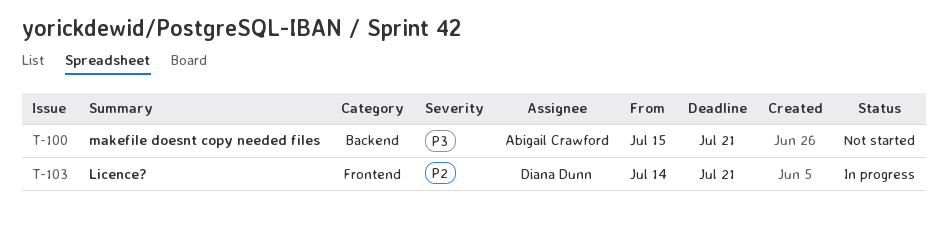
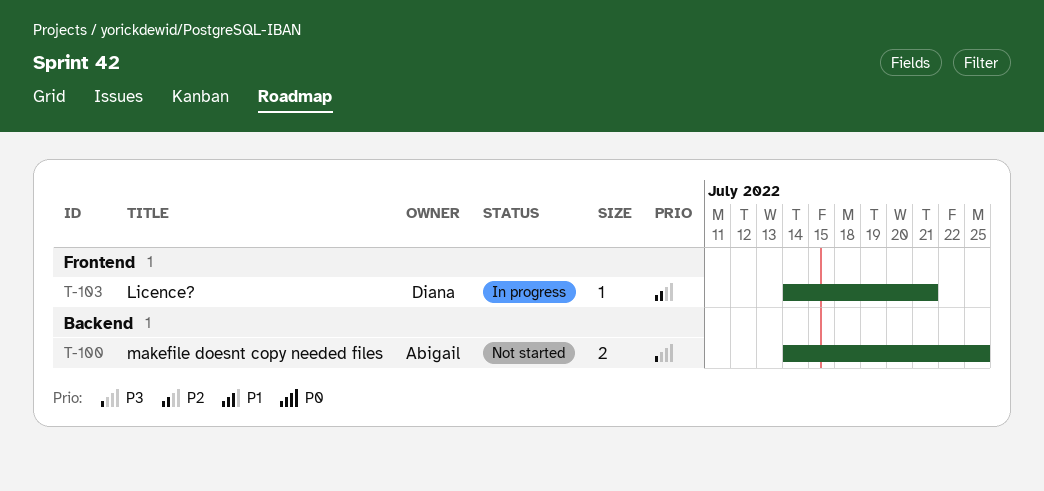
T-100, start: Jul 15 -> Jul 14
T-100, due: Jul 21 -> Jul 25

